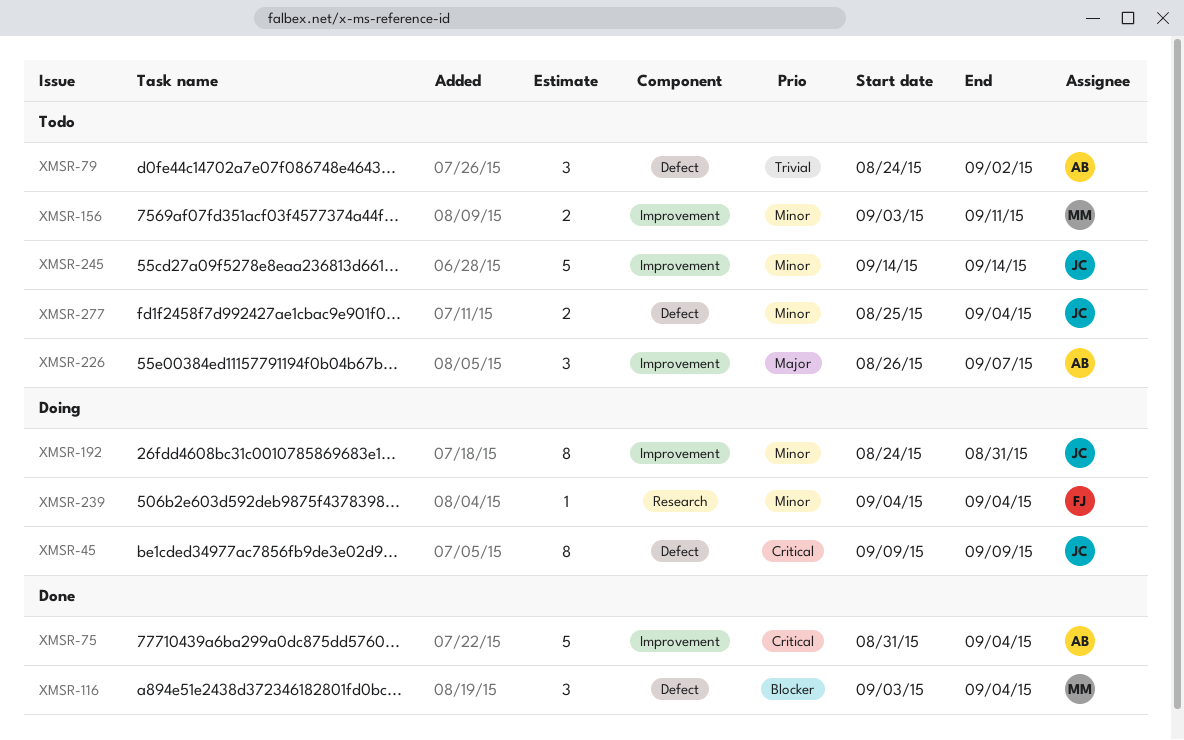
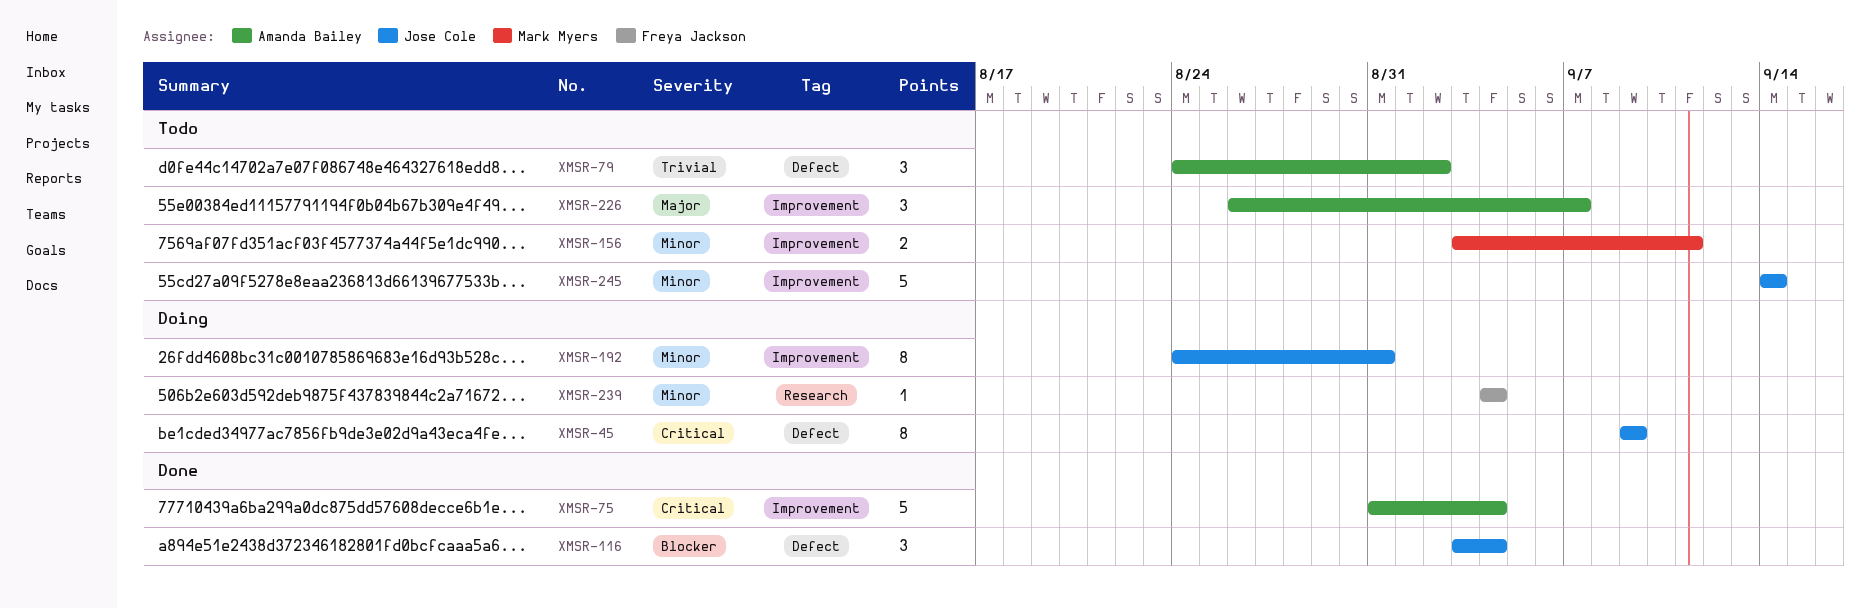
XMSR-116, owner: Mark Myers -> Jose Cole
XMSR-277: present -> none

